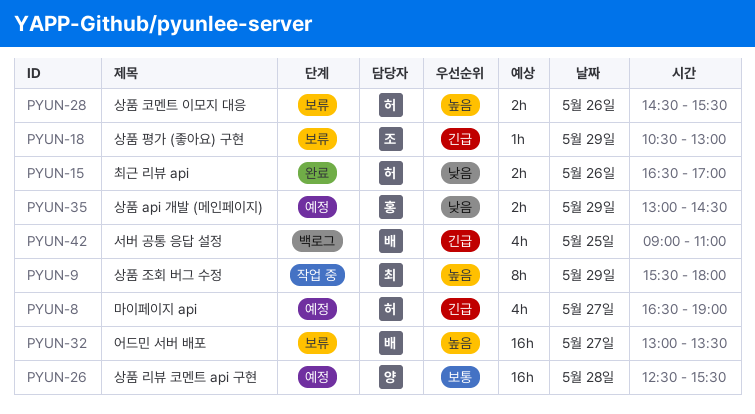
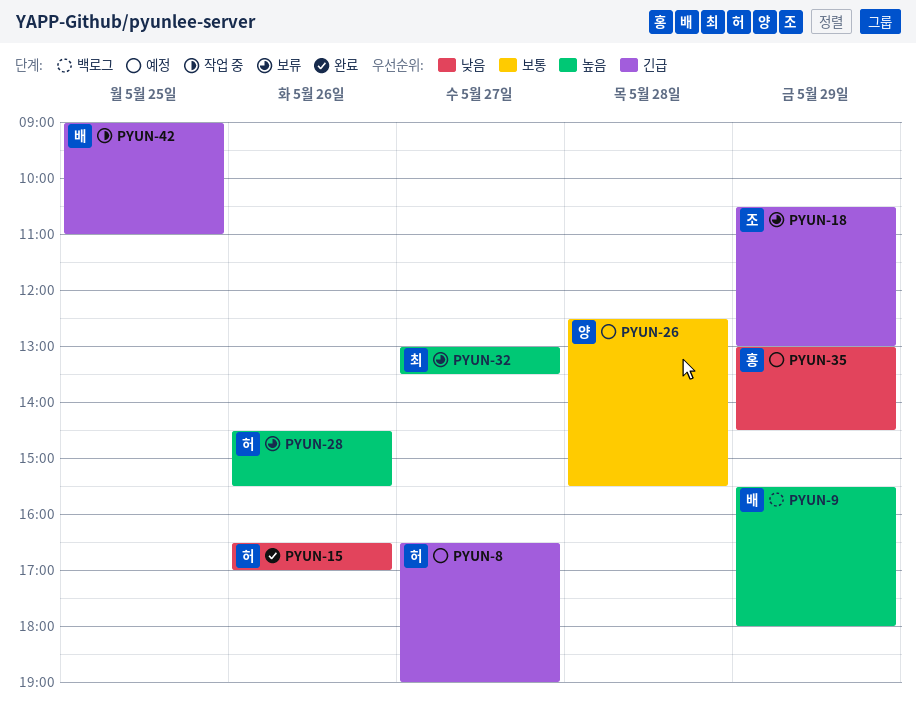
PYUN-9, status: 작업 중 -> 백로그
PYUN-9, owner: 최 -> 배
PYUN-32, owner: 배 -> 최
PYUN-42, status: 백로그 -> 작업 중

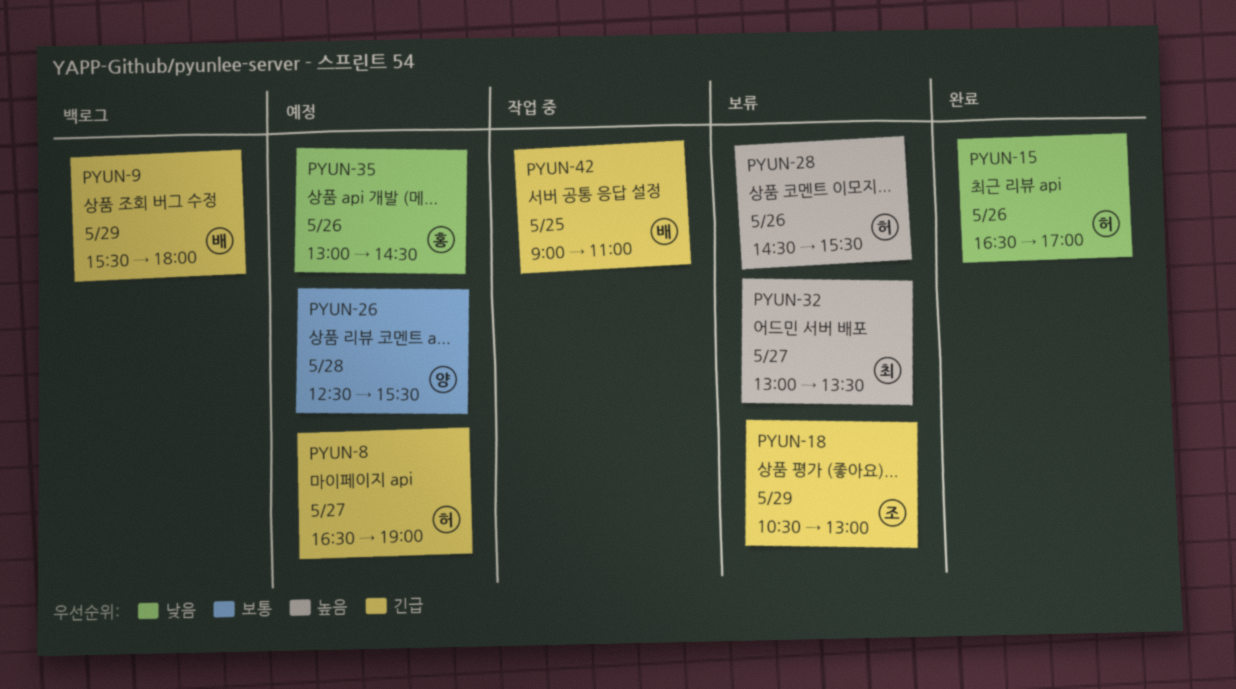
PYUN-9, priority: 높음 -> 긴급
PYUN-35, day: May 29 -> May 26

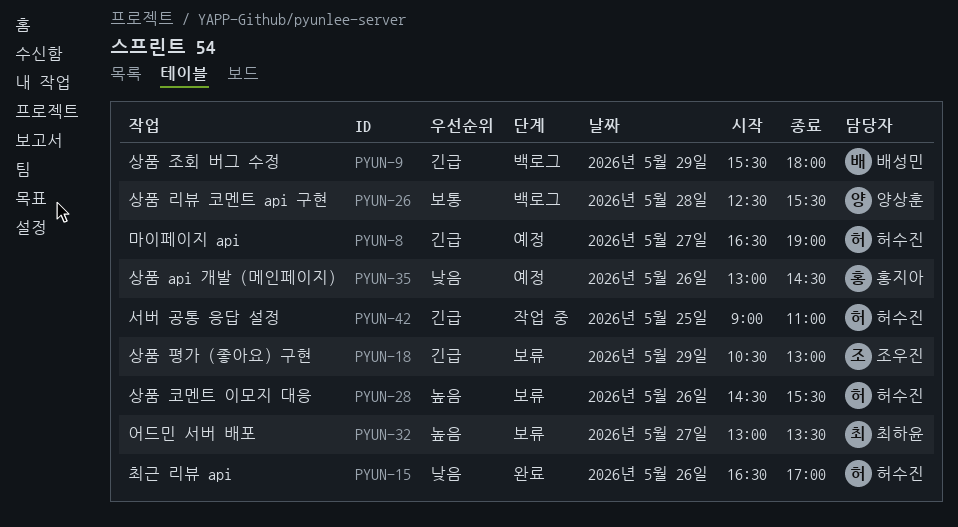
PYUN-26, status: 예정 -> 백로그
PYUN-42, owner: 배성민 -> 허수진

